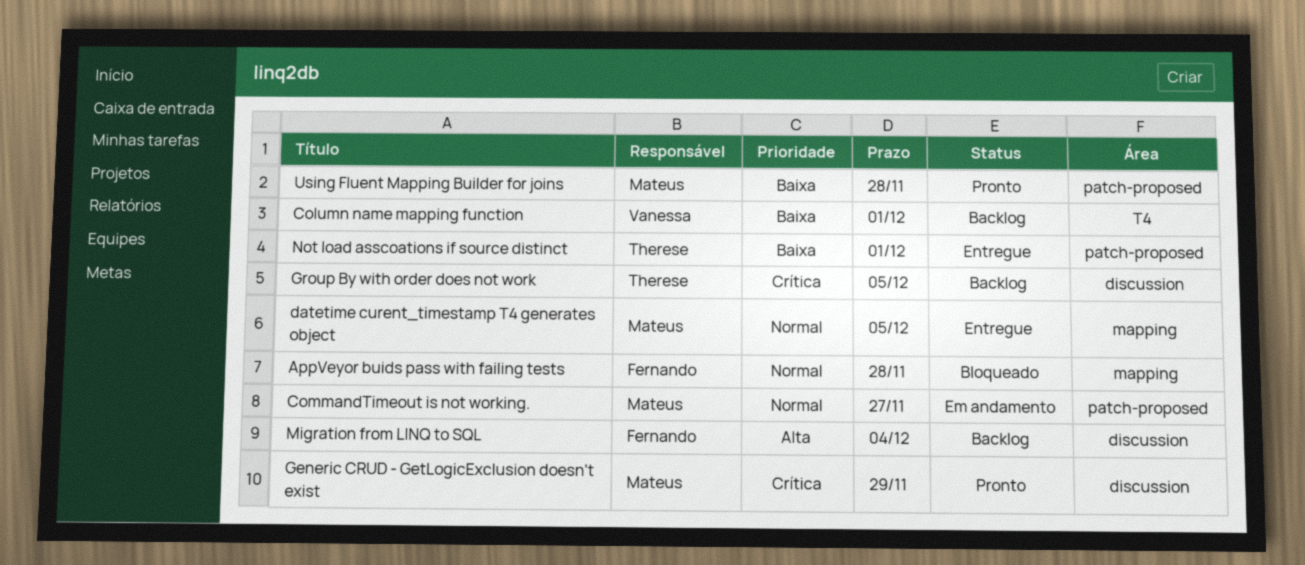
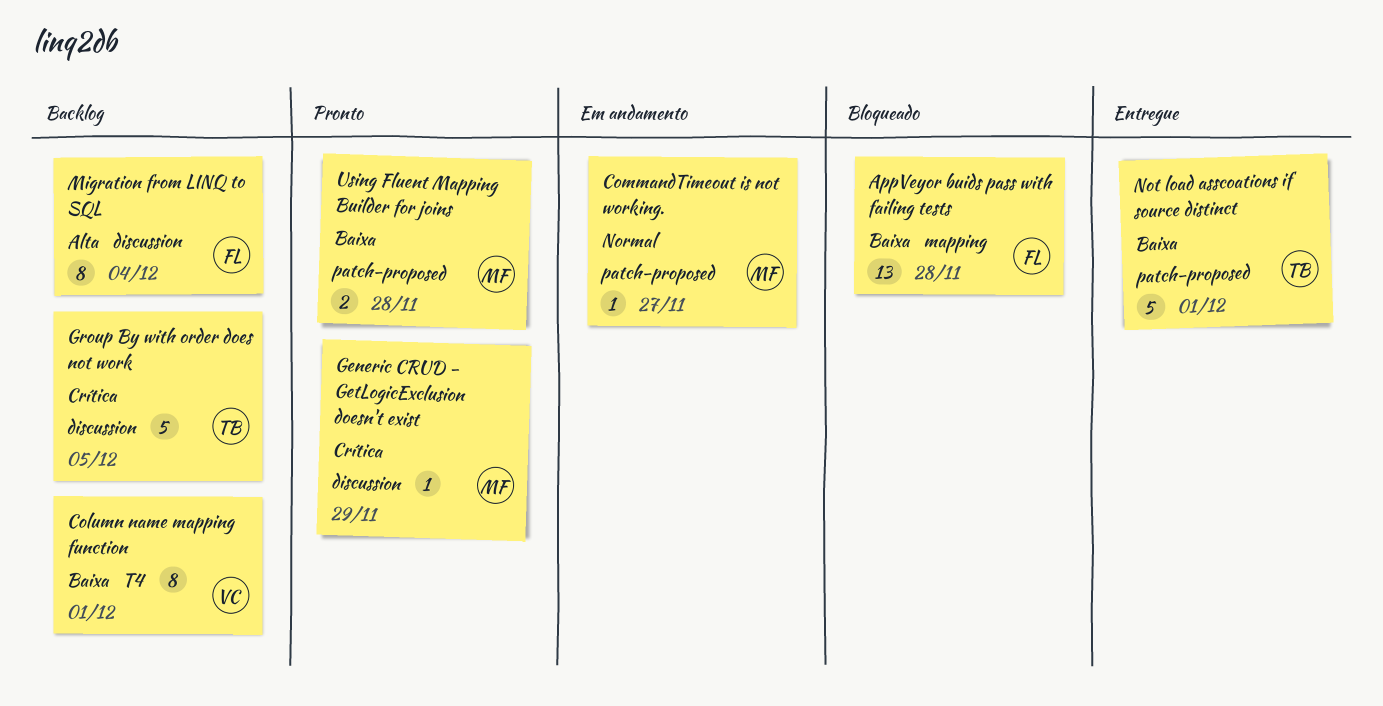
AppVeyor buids pass with failing tests, priority: Normal -> Baixa
datetime curent_timestamp T4 generates object: present -> none

